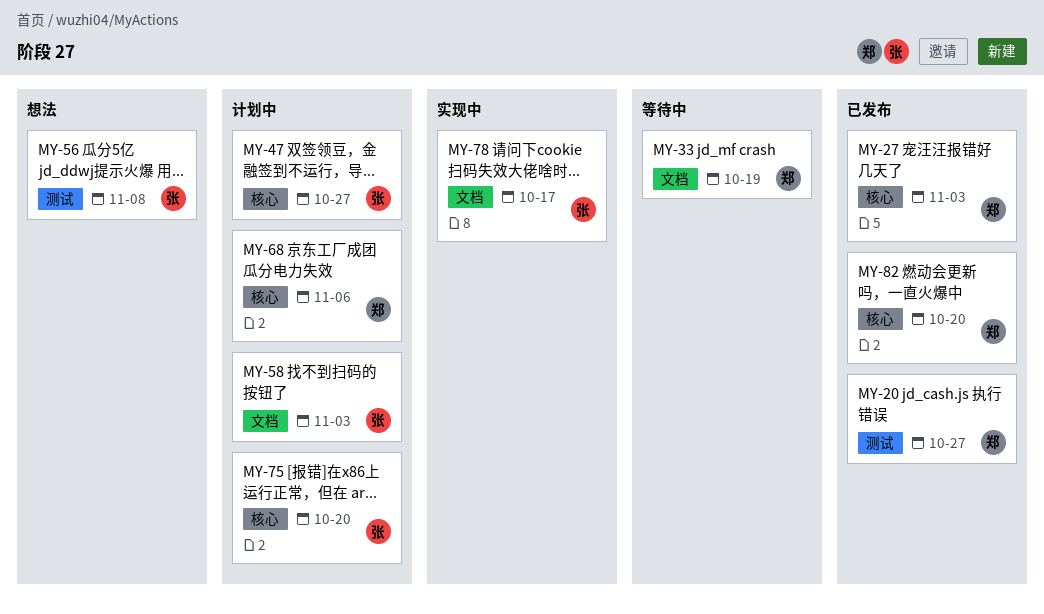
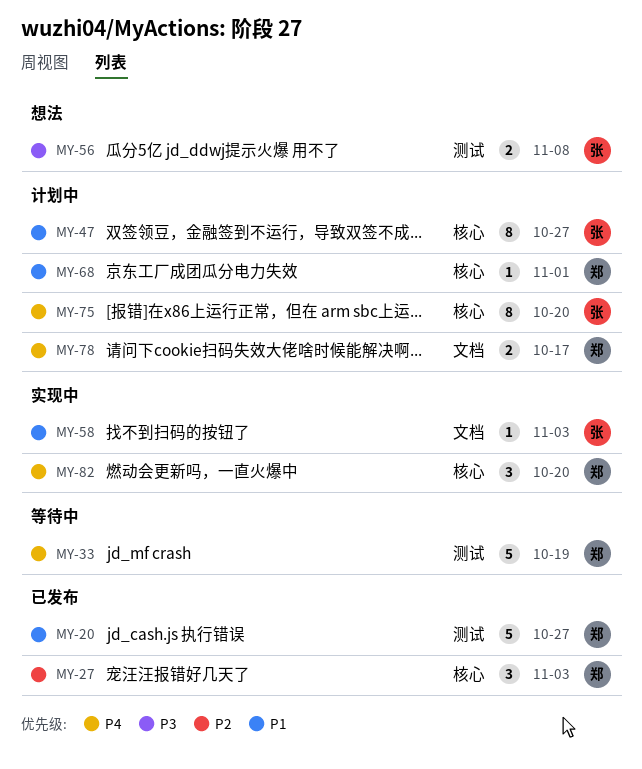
MY-33, label: 文档 -> 测试
MY-58, status: 计划中 -> 实现中
MY-68, due: Nov 6 -> Nov 1
MY-78, status: 实现中 -> 计划中
MY-78, owner: 张 -> 郑
MY-82, status: 已发布 -> 实现中

